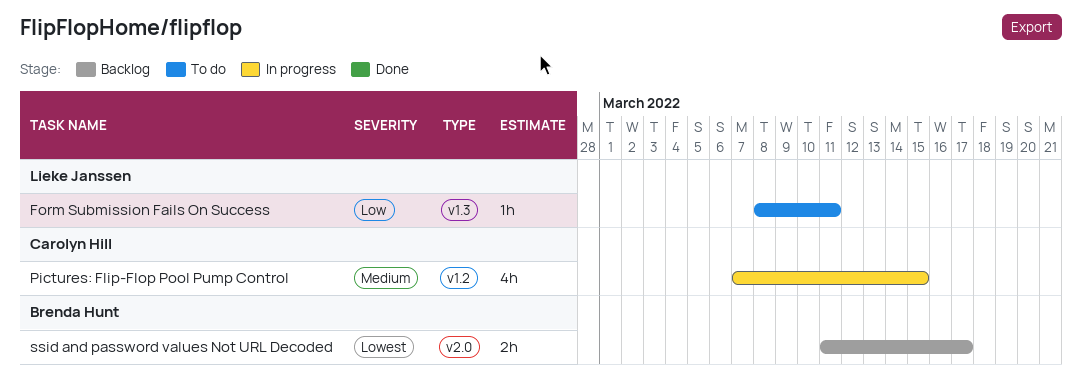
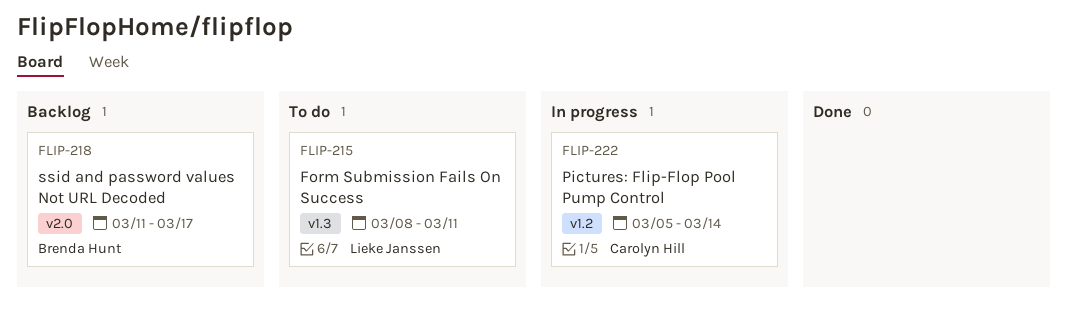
Pictures: Flip-Flop Pool Pump Control, start: Mar 7 -> Mar 5
Pictures: Flip-Flop Pool Pump Control, due: Mar 15 -> Mar 14

